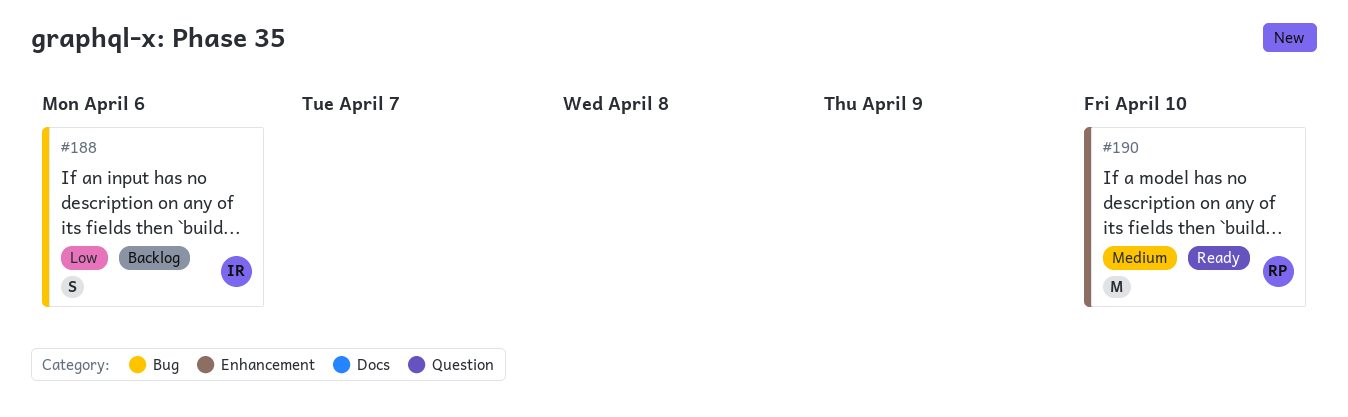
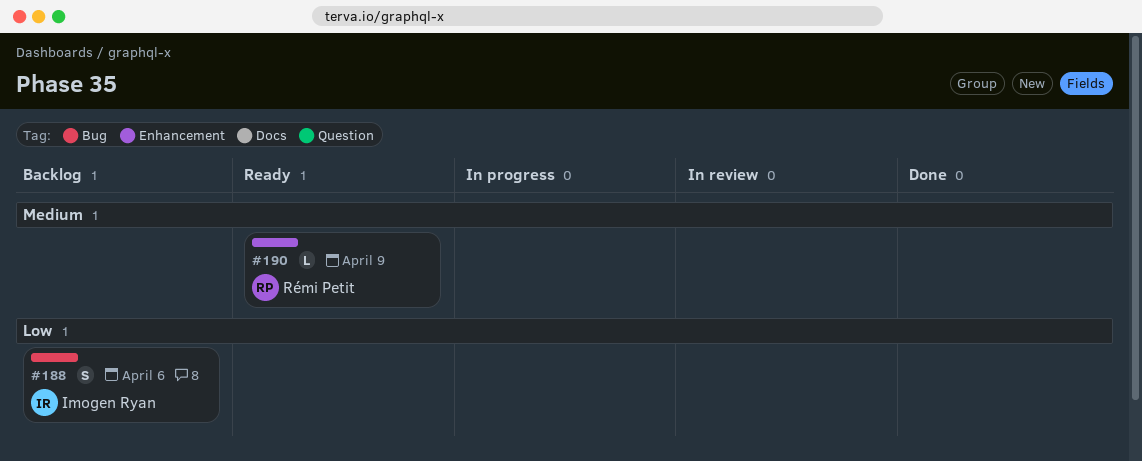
#190, estimate: M -> L
#190, due: Apr 10 -> Apr 9

